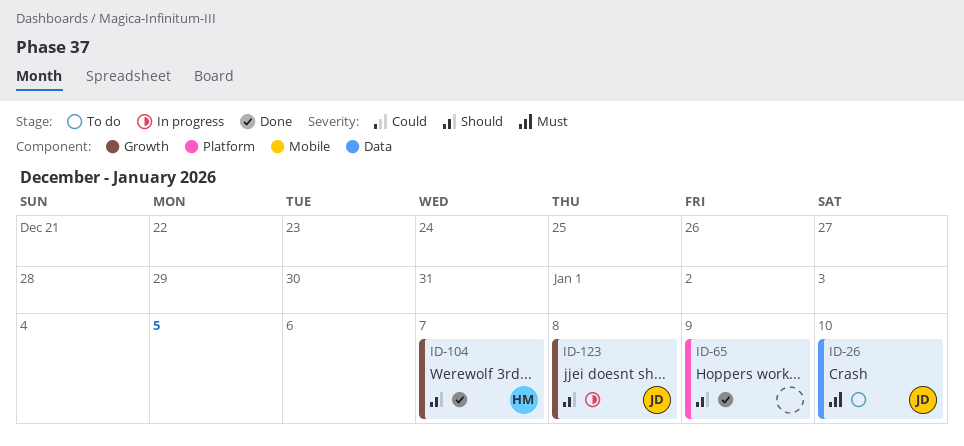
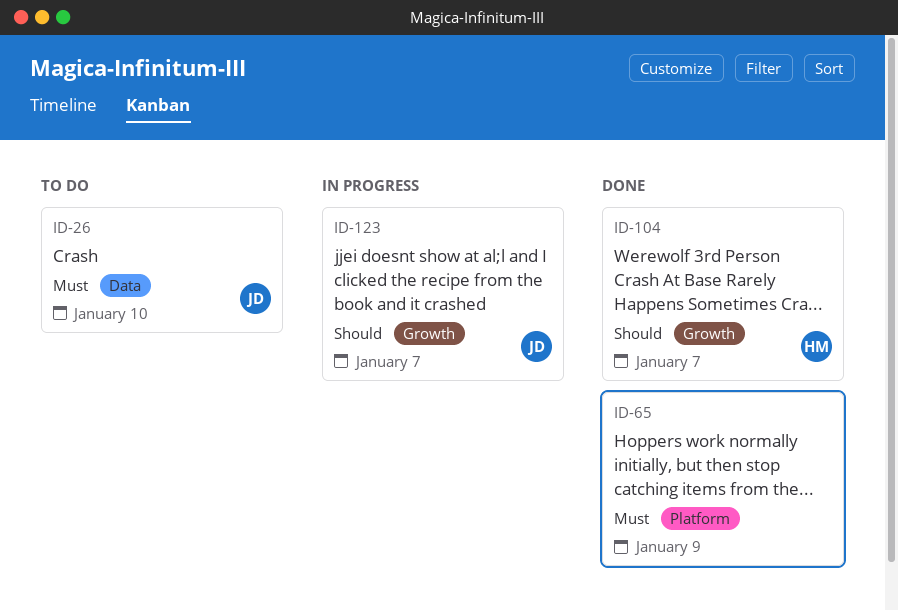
ID-65, priority: Should -> Must
ID-123, due: Jan 8 -> Jan 7

